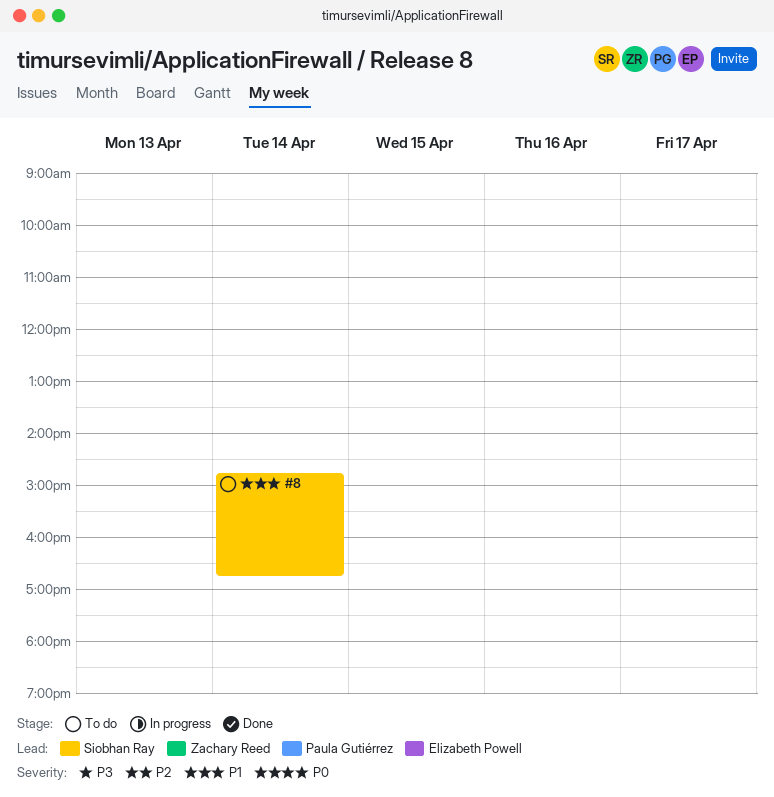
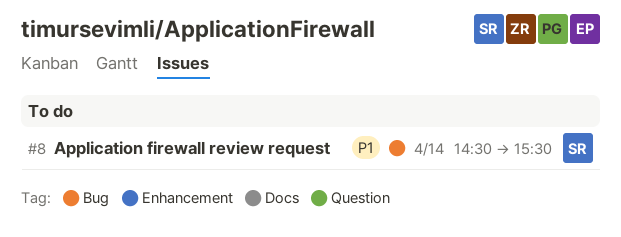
#8, begins: 14:45 -> 14:30
#8, ends: 16:45 -> 15:30

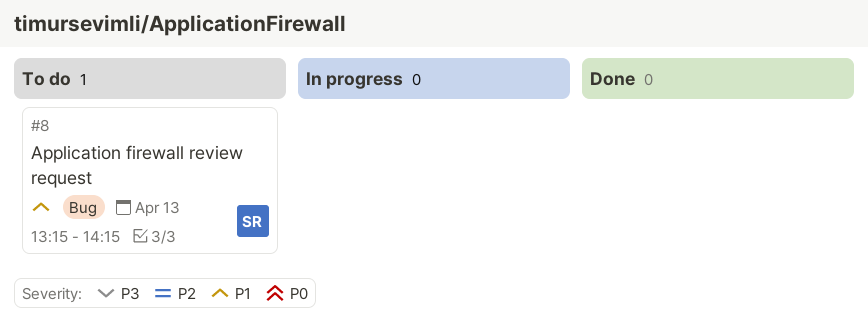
#8, day: Apr 14 -> Apr 13
#8, begins: 14:30 -> 13:15
#8, ends: 15:30 -> 14:15

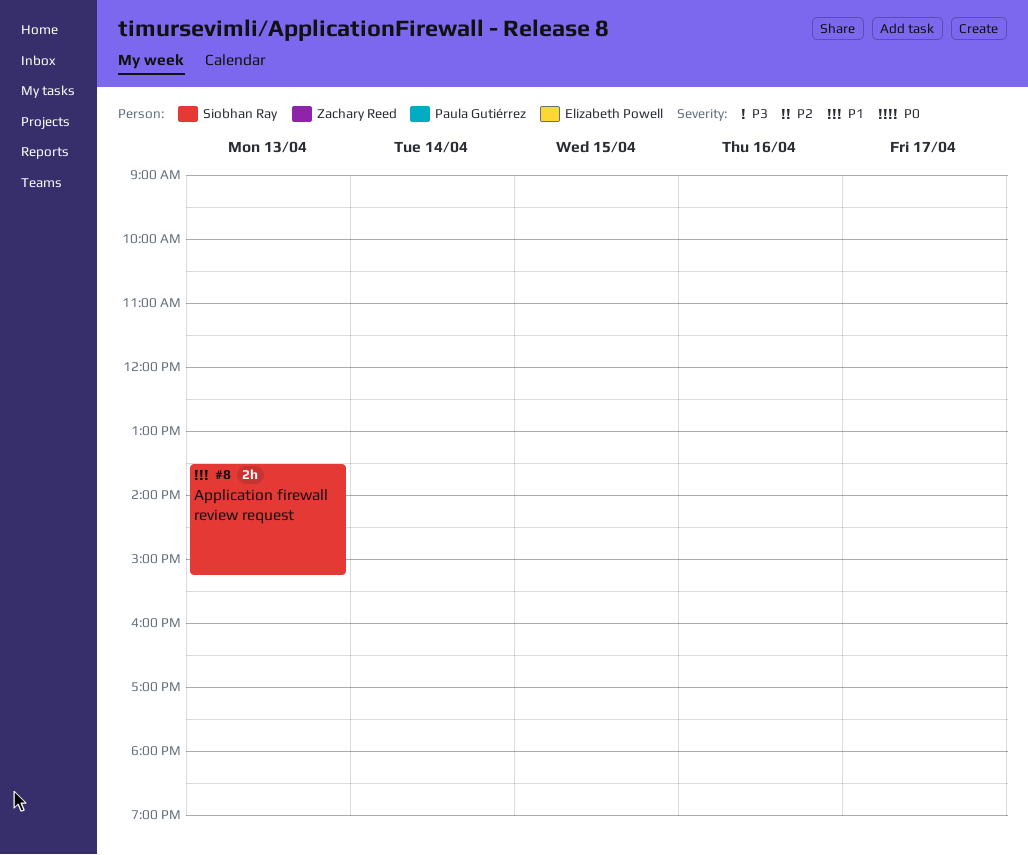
#8, begins: 13:15 -> 13:30
#8, ends: 14:15 -> 15:15

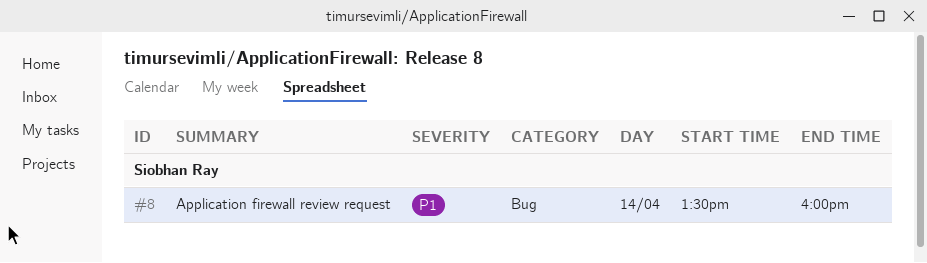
#8, day: Apr 13 -> Apr 14
#8, ends: 15:15 -> 16:00

